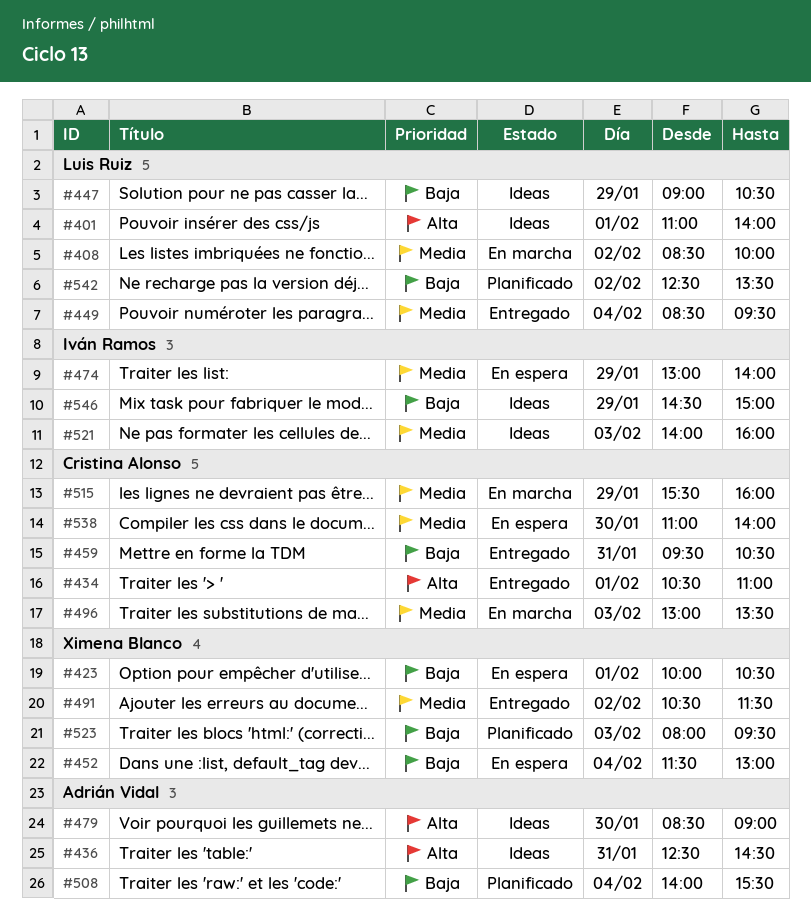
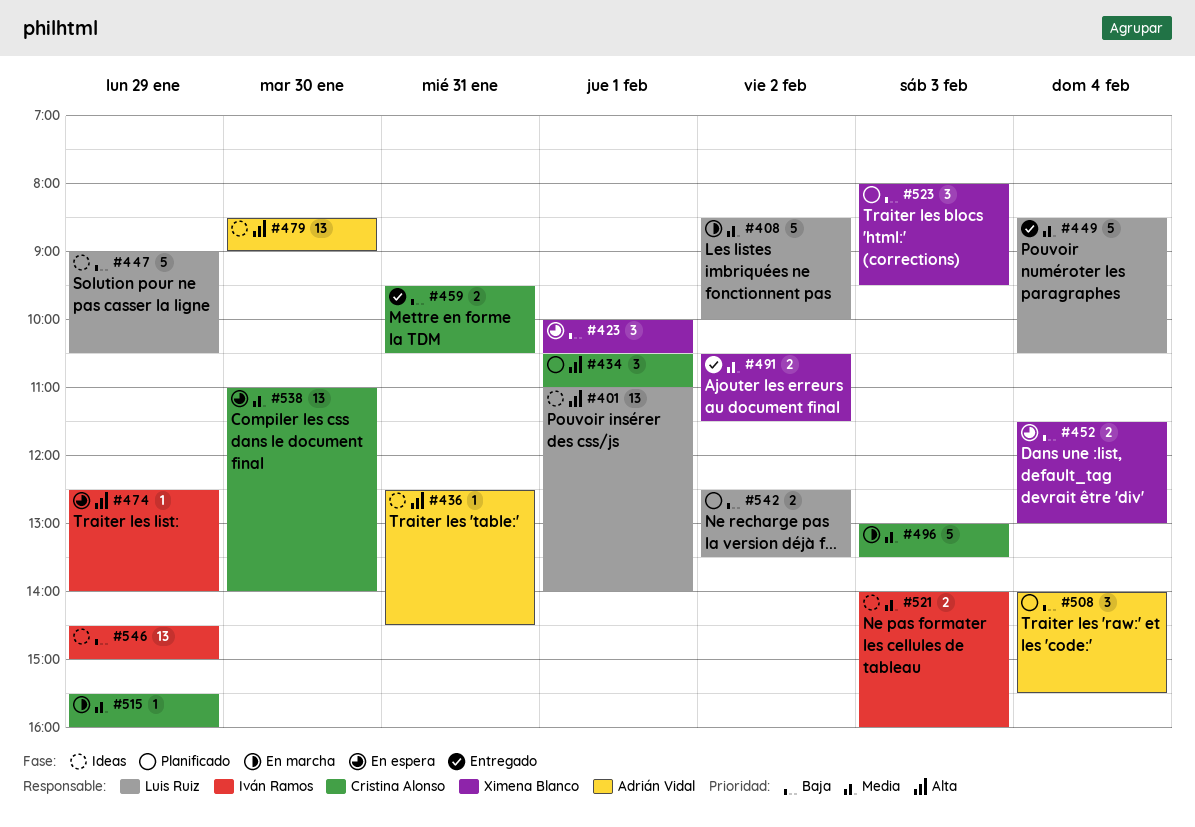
#434, status: Entregado -> Planificado
#449, ends: 09:30 -> 10:30
#474, priority: Media -> Alta
#474, begins: 13:00 -> 12:30

